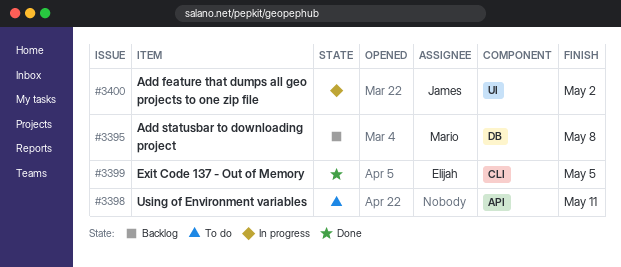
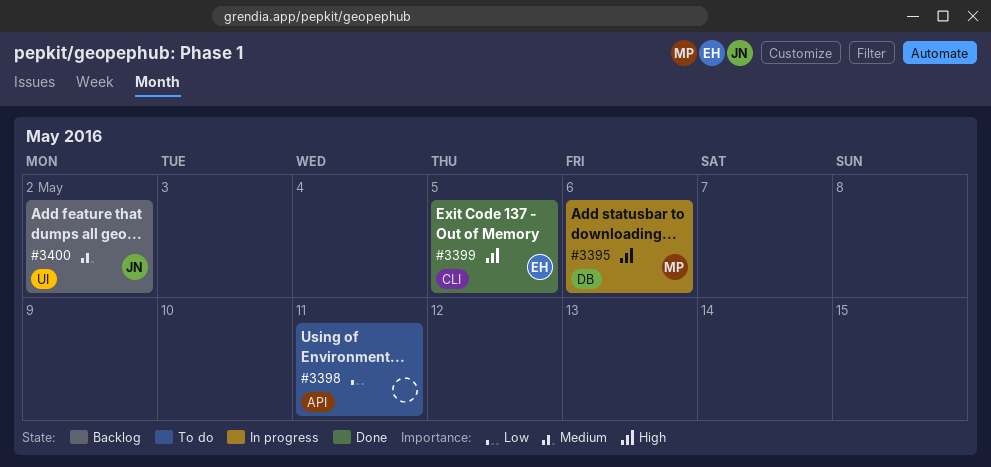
#3395, status: Backlog -> In progress
#3395, due: May 8 -> May 6
#3400, status: In progress -> Backlog

